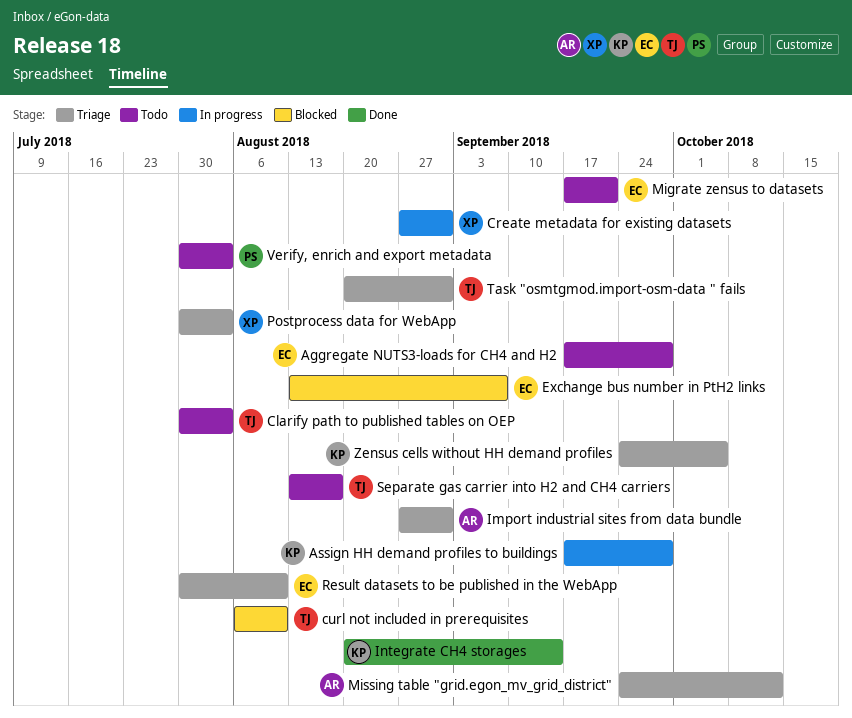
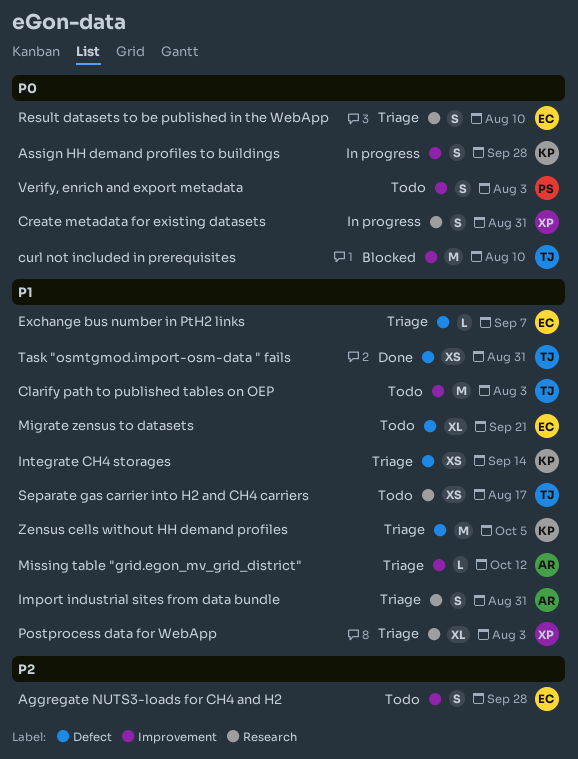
Exchange bus number in PtH2 links, status: Blocked -> Triage
Integrate CH4 storages, status: Done -> Triage
Task "osmtgmod.import-osm-data " fails, status: Triage -> Done

